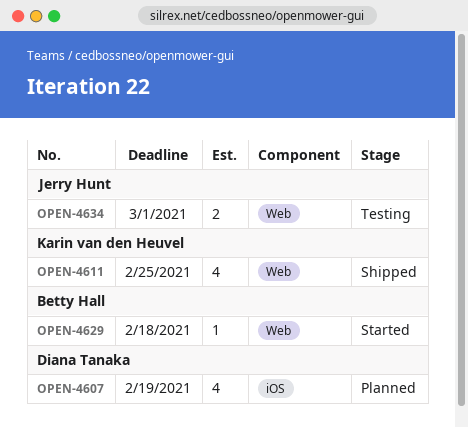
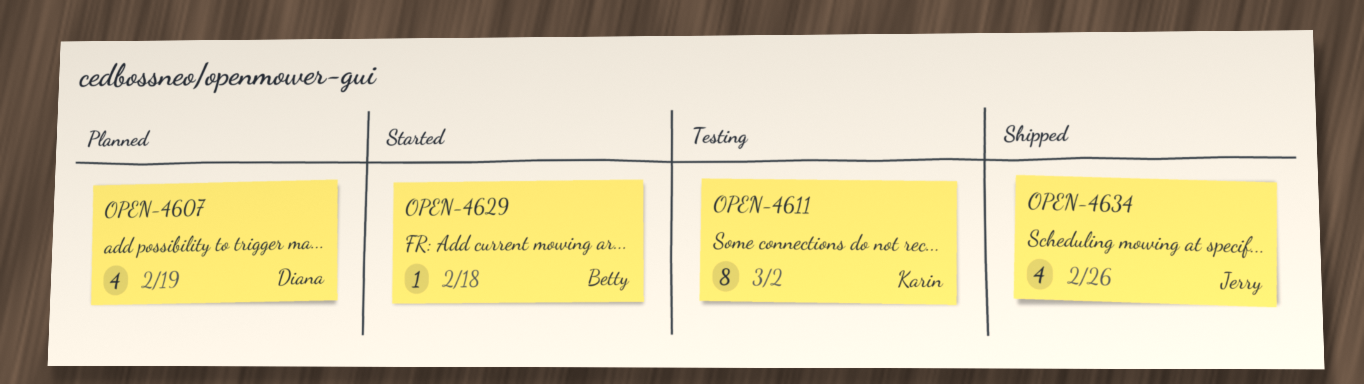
OPEN-4611, status: Shipped -> Testing
OPEN-4611, estimate: 4 -> 8
OPEN-4611, due: Feb 25 -> Mar 2
OPEN-4634, status: Testing -> Shipped
OPEN-4634, estimate: 2 -> 4
OPEN-4634, due: Mar 1 -> Feb 26

